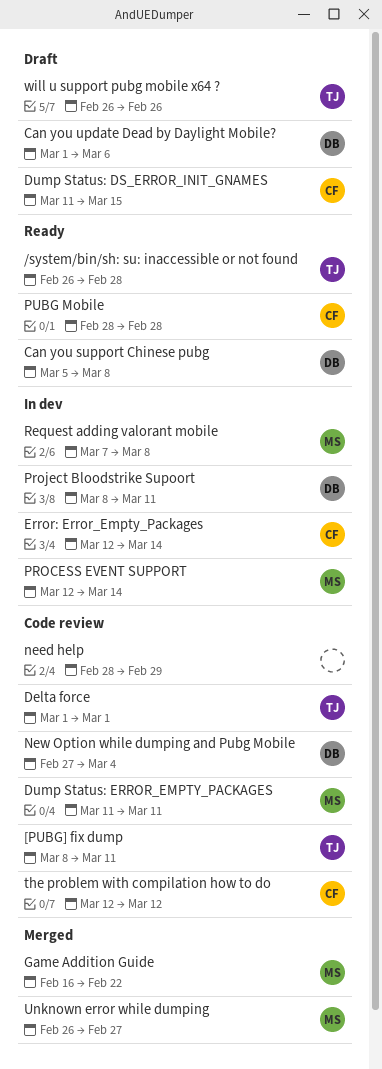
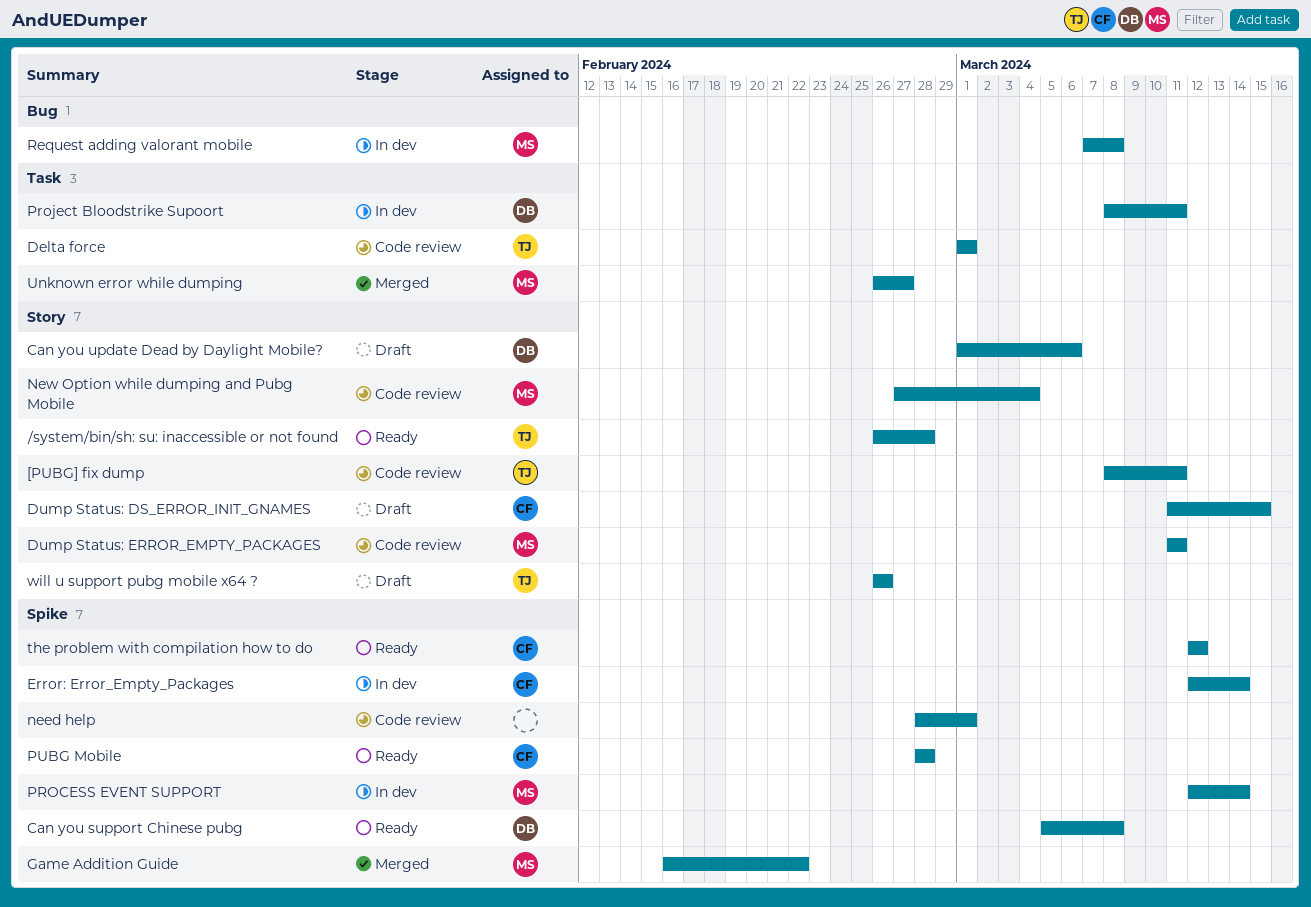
need help, due: Feb 29 -> Mar 1
New Option while dumping and Pubg Mobile, owner: DB -> MS
the problem with compilation how to do, status: Code review -> Ready

